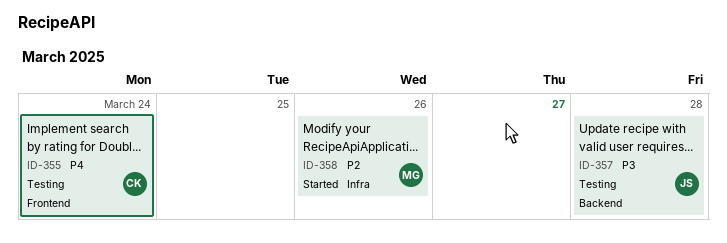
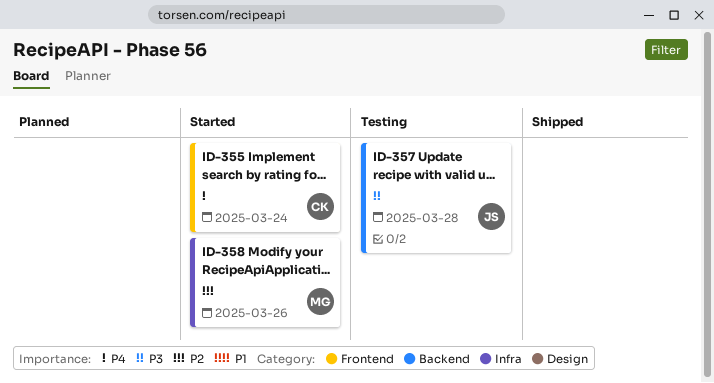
ID-355, status: Testing -> Started

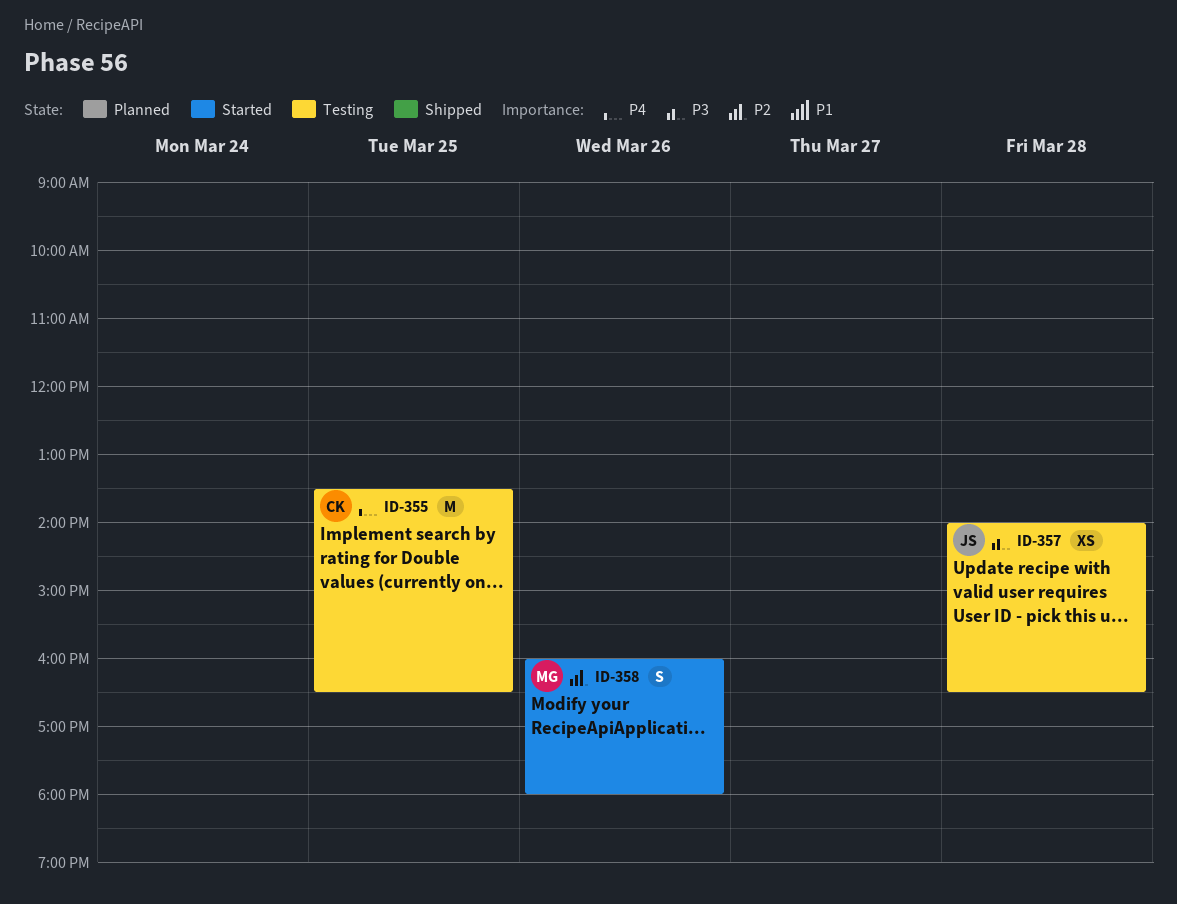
ID-355, status: Started -> Testing
ID-355, day: Mar 24 -> Mar 25

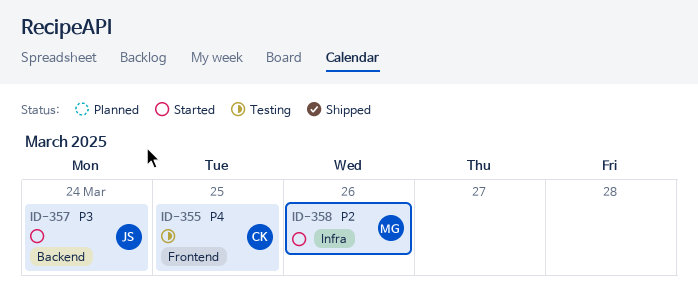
ID-357, status: Testing -> Started
ID-357, day: Mar 28 -> Mar 24

